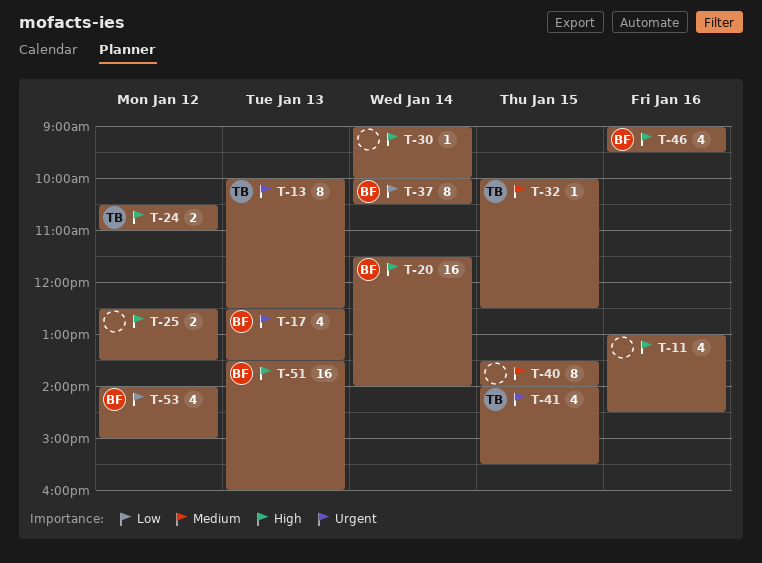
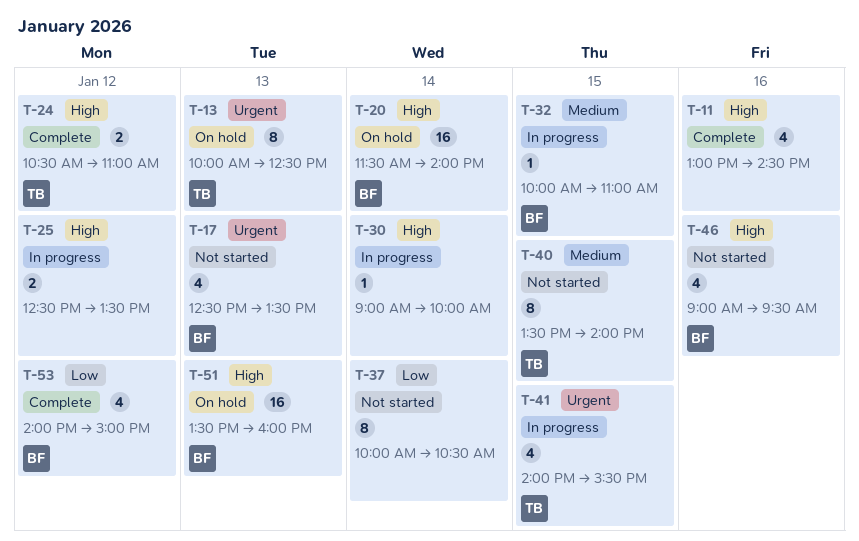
T-32, owner: TB -> BF
T-32, ends: 12:30 -> 11:00
T-37, owner: BF -> none
T-40, owner: none -> TB

